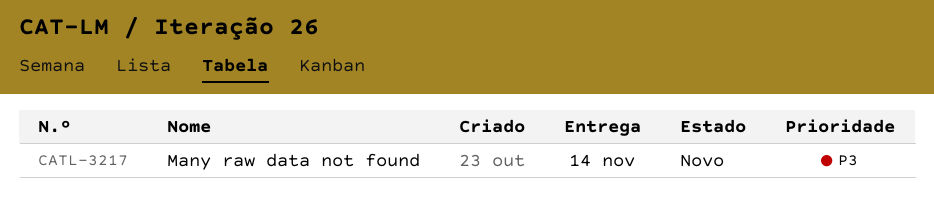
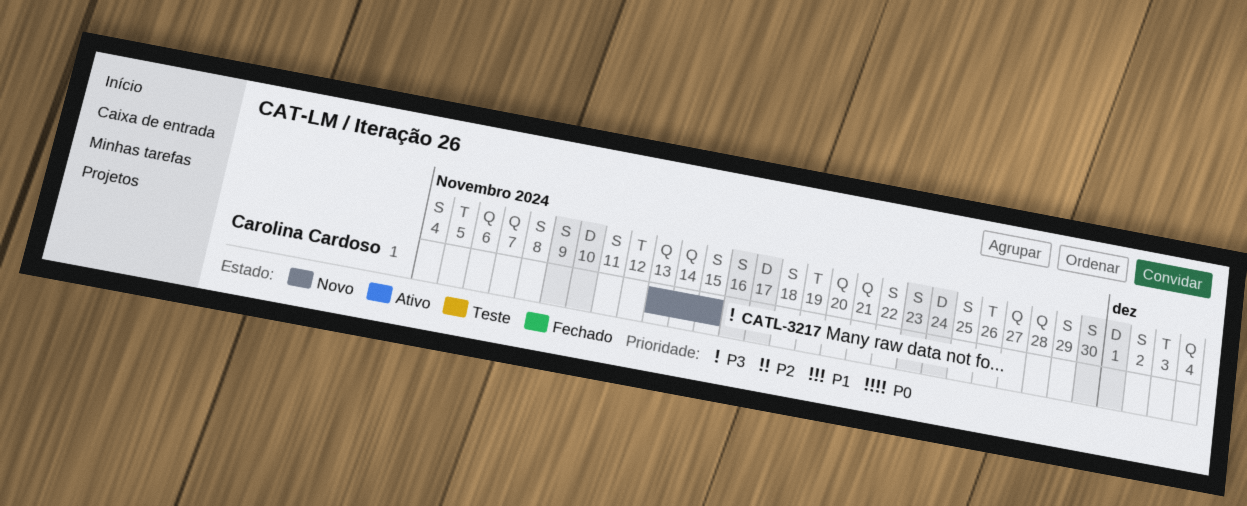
CATL-3217, due: Nov 14 -> Nov 15

